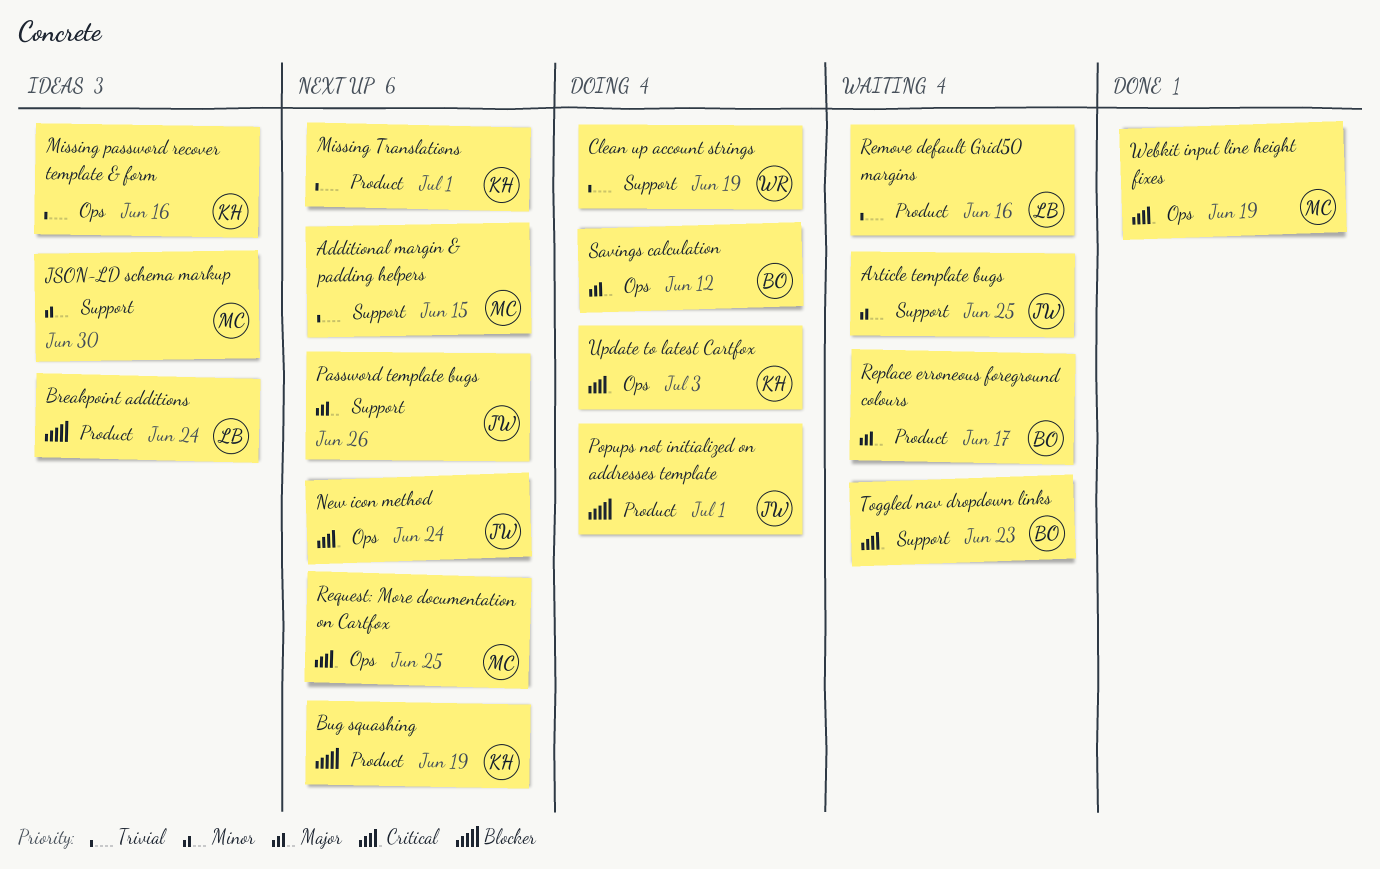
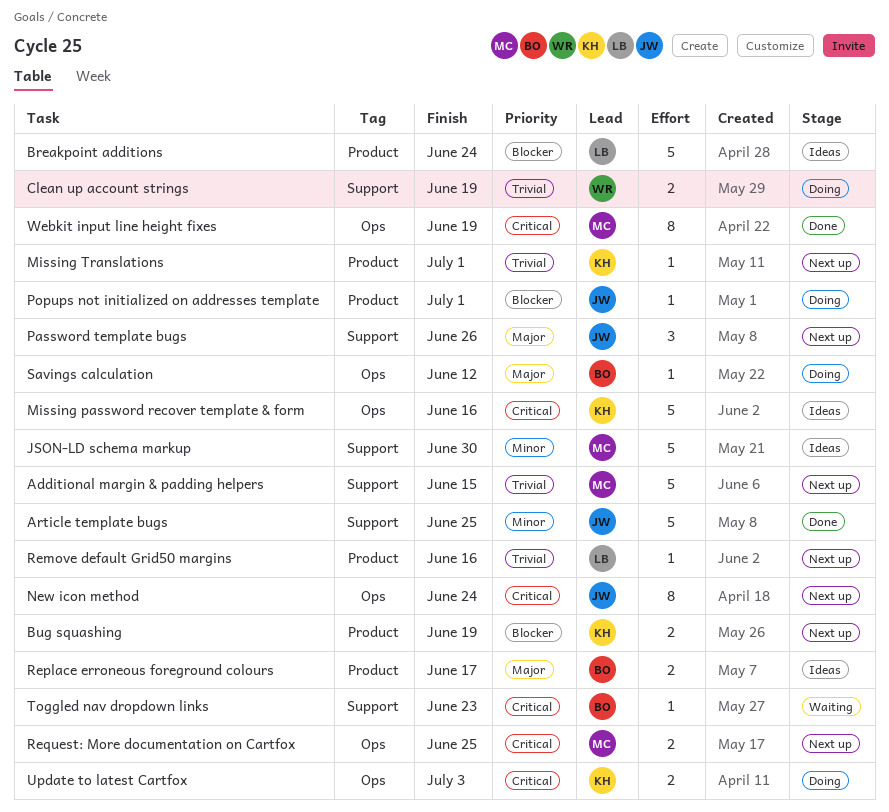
Article template bugs, status: Waiting -> Done
Missing password recover template & form, priority: Trivial -> Critical
Remove default Grid50 margins, status: Waiting -> Next up
Replace erroneous foreground colours, status: Waiting -> Ideas

